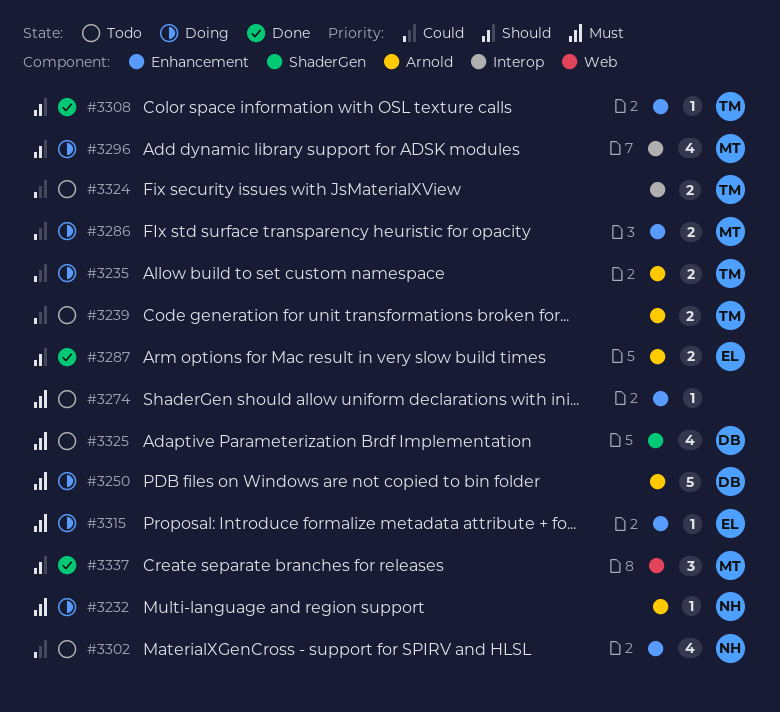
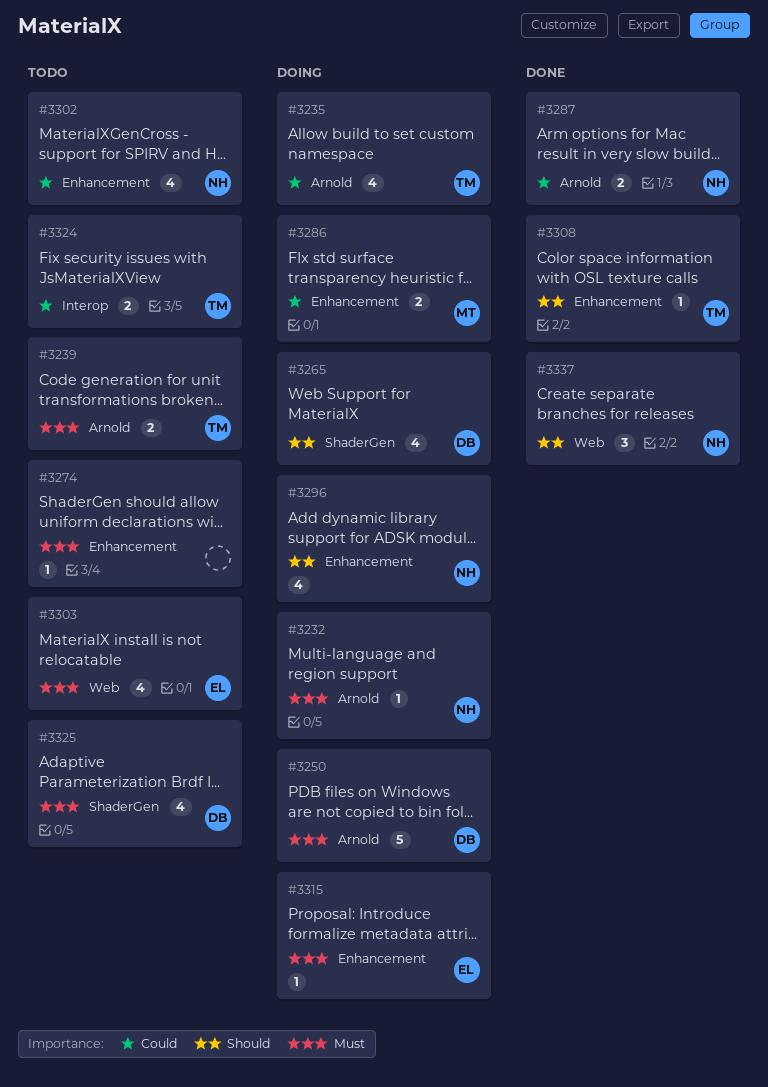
#3235, estimate: 2 -> 4
#3239, priority: Could -> Must
#3265: none -> present
#3287, owner: EL -> NH
#3287, priority: Should -> Could
#3296, owner: MT -> NH
#3296, label: Interop -> Enhancement
#3303: none -> present
#3337, owner: MT -> NH

